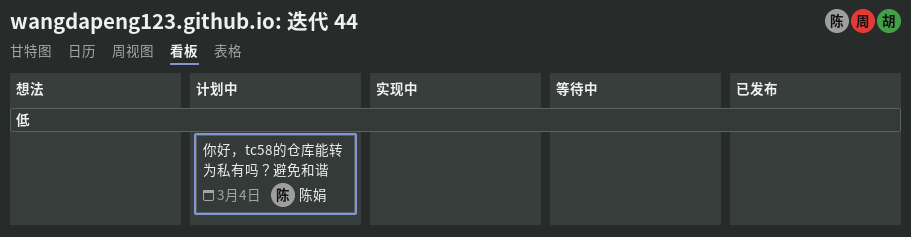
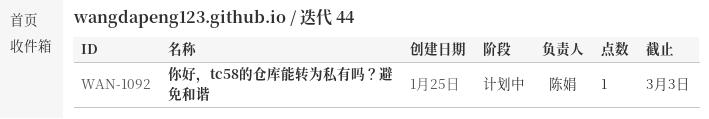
你好，tc58的仓库能转为私有吗？避免和谐, due: Mar 4 -> Mar 3

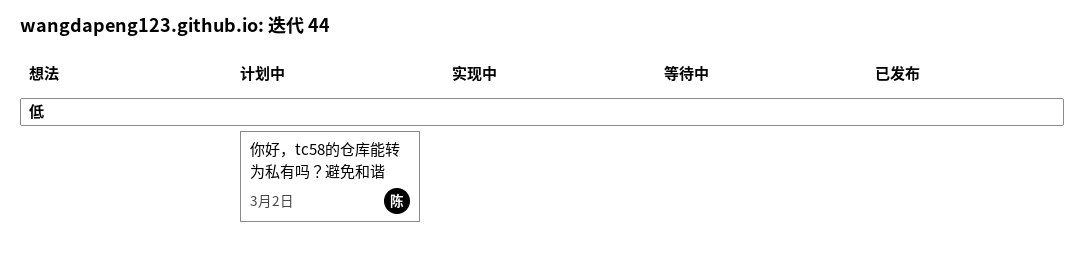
你好，tc58的仓库能转为私有吗？避免和谐, due: Mar 3 -> Mar 2

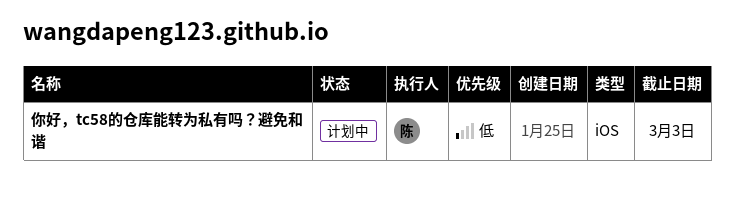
你好，tc58的仓库能转为私有吗？避免和谐, due: Mar 2 -> Mar 3

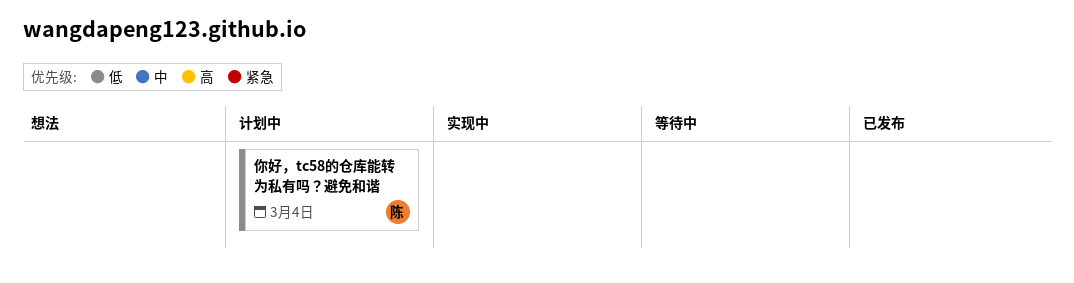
你好，tc58的仓库能转为私有吗？避免和谐, due: Mar 3 -> Mar 4

